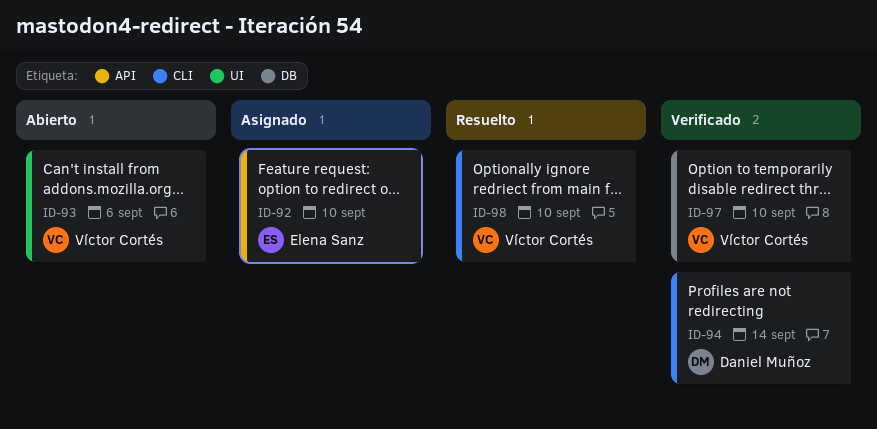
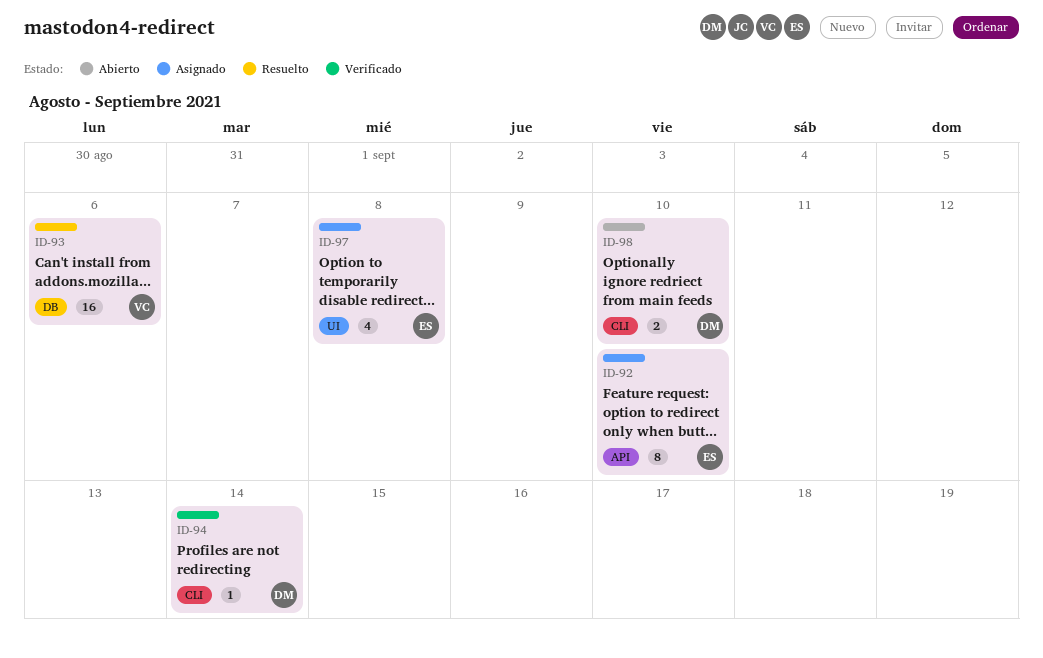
ID-93, status: Abierto -> Resuelto
ID-93, label: UI -> DB
ID-97, status: Verificado -> Asignado
ID-97, owner: Víctor Cortés -> Elena Sanz
ID-97, label: DB -> UI
ID-97, due: Sep 10 -> Sep 8
ID-98, status: Resuelto -> Abierto
ID-98, owner: Víctor Cortés -> Daniel Muñoz

